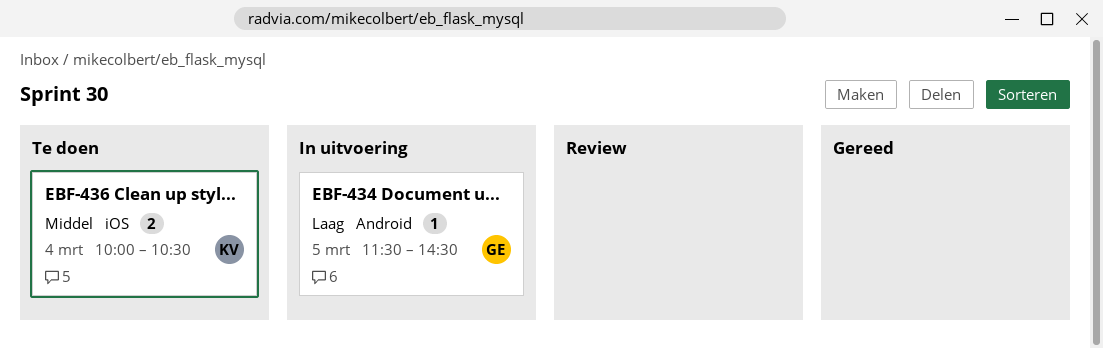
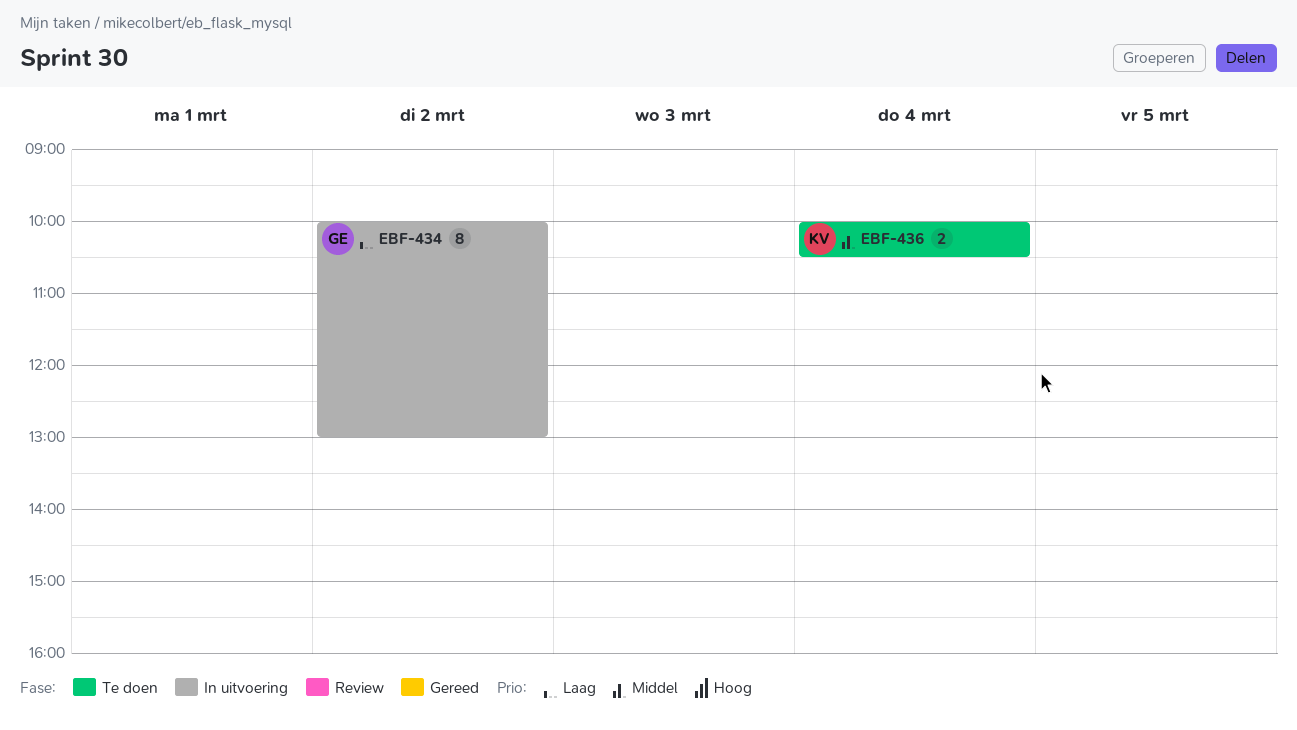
EBF-434, estimate: 1 -> 8
EBF-434, day: Mar 5 -> Mar 2
EBF-434, begins: 11:30 -> 10:00
EBF-434, ends: 14:30 -> 13:00

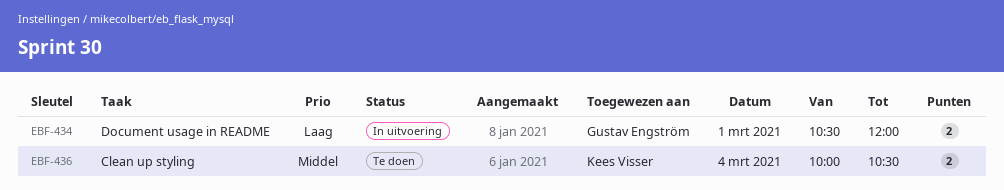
EBF-434, estimate: 8 -> 2
EBF-434, day: Mar 2 -> Mar 1
EBF-434, begins: 10:00 -> 10:30
EBF-434, ends: 13:00 -> 12:00

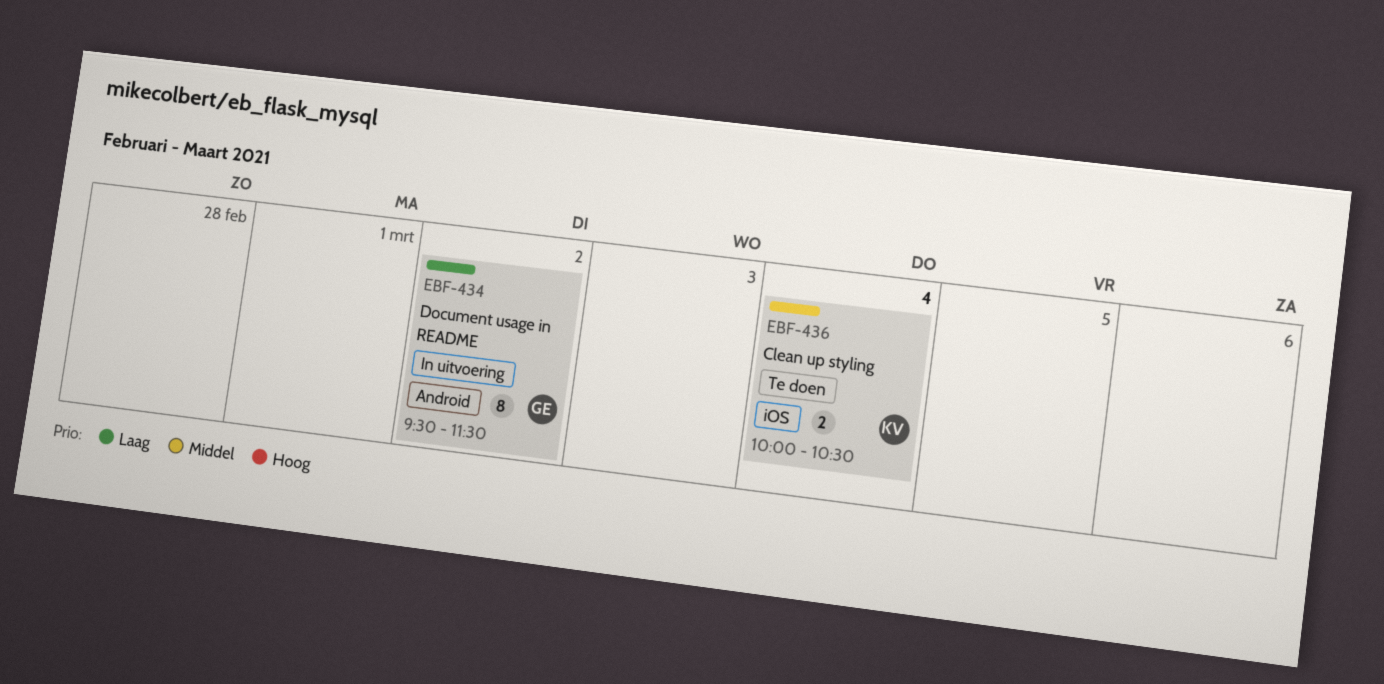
EBF-434, estimate: 2 -> 8
EBF-434, day: Mar 1 -> Mar 2
EBF-434, begins: 10:30 -> 09:30
EBF-434, ends: 12:00 -> 11:30

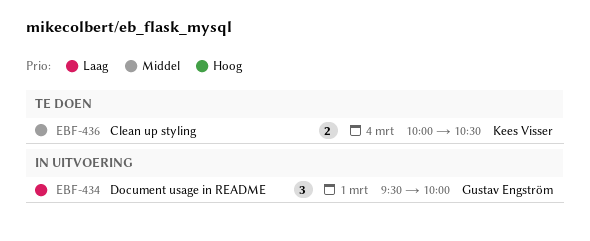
EBF-434, estimate: 8 -> 3
EBF-434, day: Mar 2 -> Mar 1
EBF-434, ends: 11:30 -> 10:00

